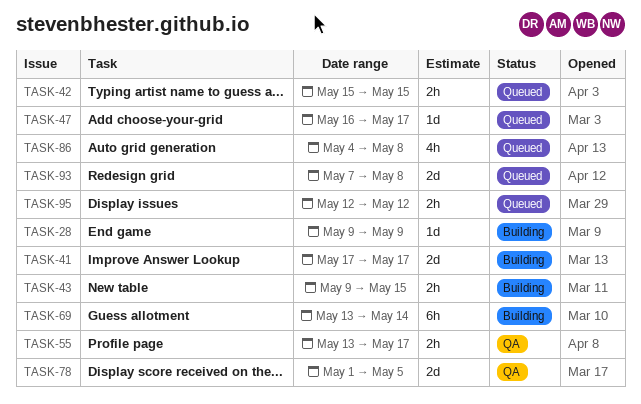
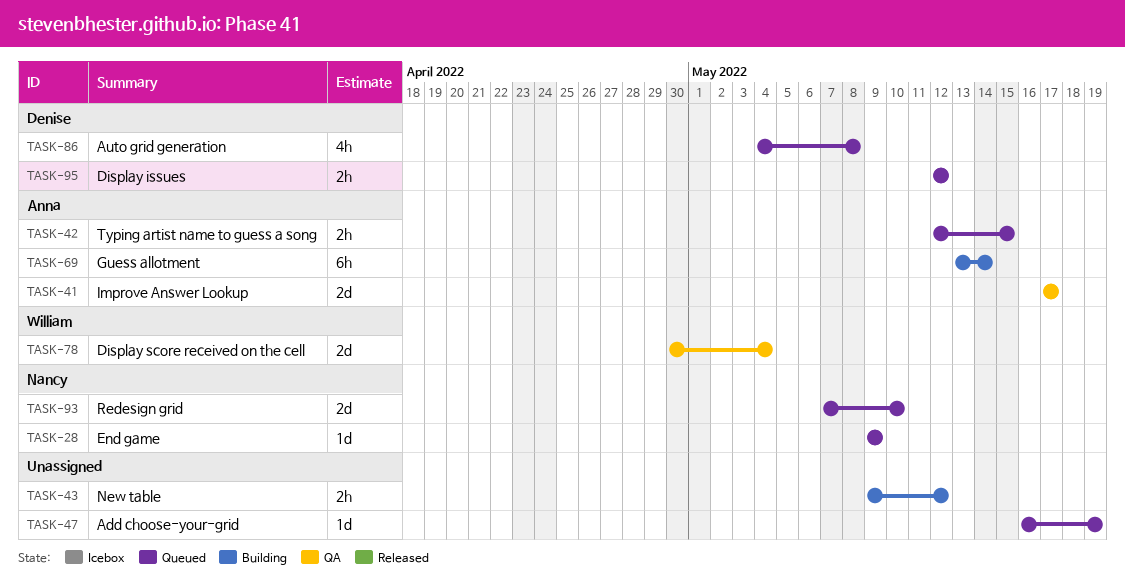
TASK-28, status: Building -> Queued
TASK-41, status: Building -> QA
TASK-42, start: May 15 -> May 12
TASK-43, due: May 15 -> May 12
TASK-47, due: May 17 -> May 19
TASK-55: present -> none
TASK-78, start: May 1 -> Apr 30
TASK-78, due: May 5 -> May 4
TASK-93, due: May 8 -> May 10

